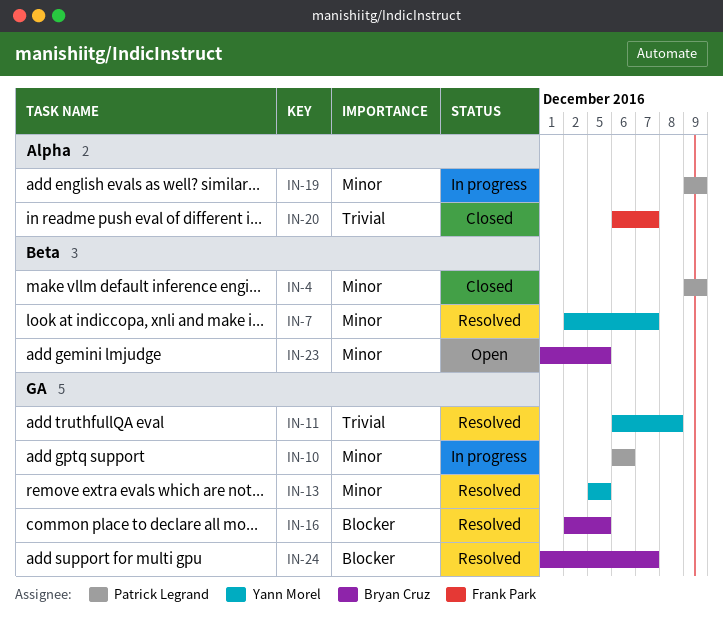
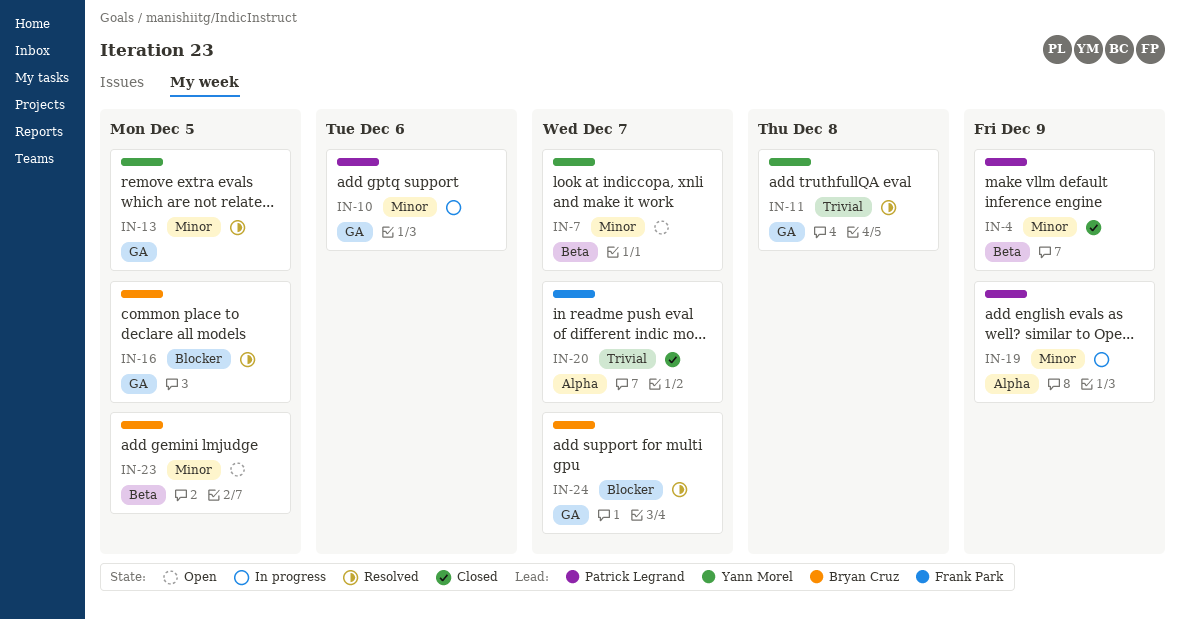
IN-7, status: Resolved -> Open

